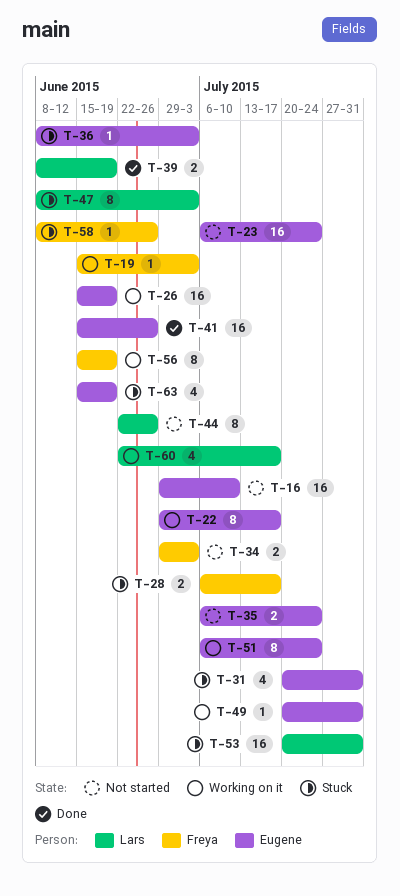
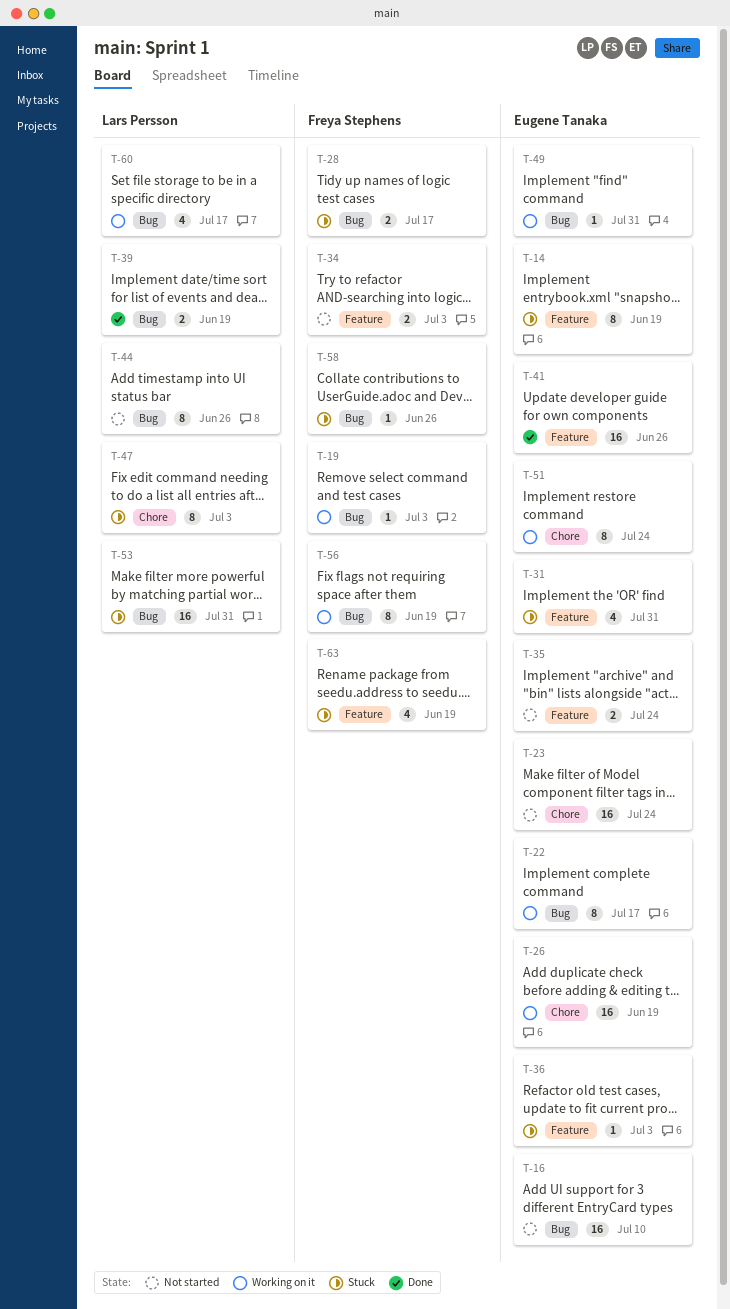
T-14: none -> present
T-63, owner: Eugene Tanaka -> Freya Stephens

